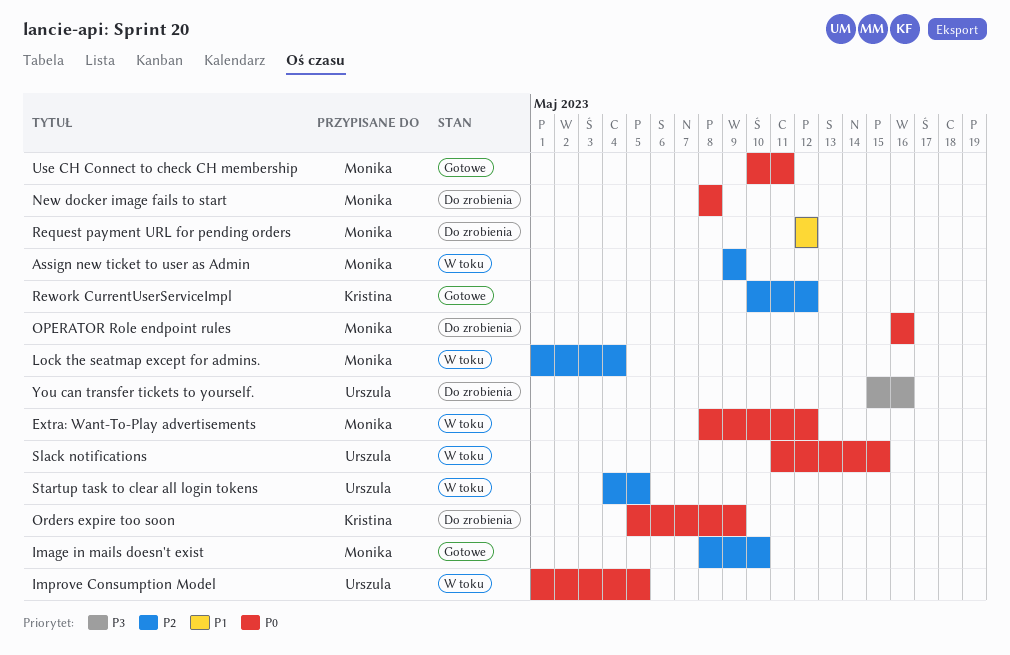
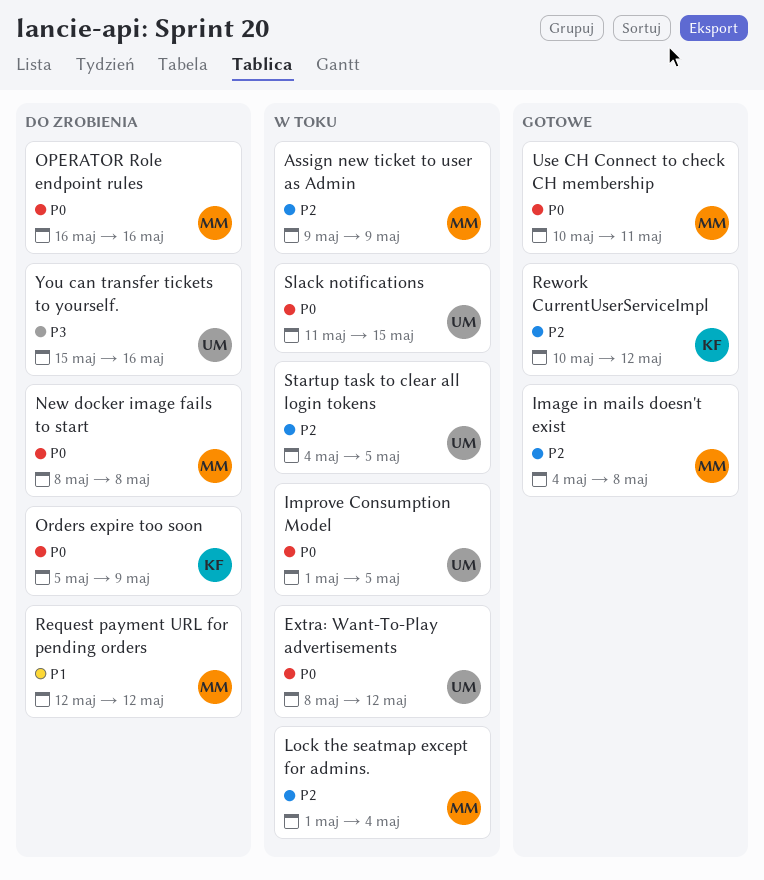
Extra: Want-To-Play advertisements, owner: Monika -> Urszula
Image in mails doesn't exist, start: May 8 -> May 4
Image in mails doesn't exist, due: May 10 -> May 8

